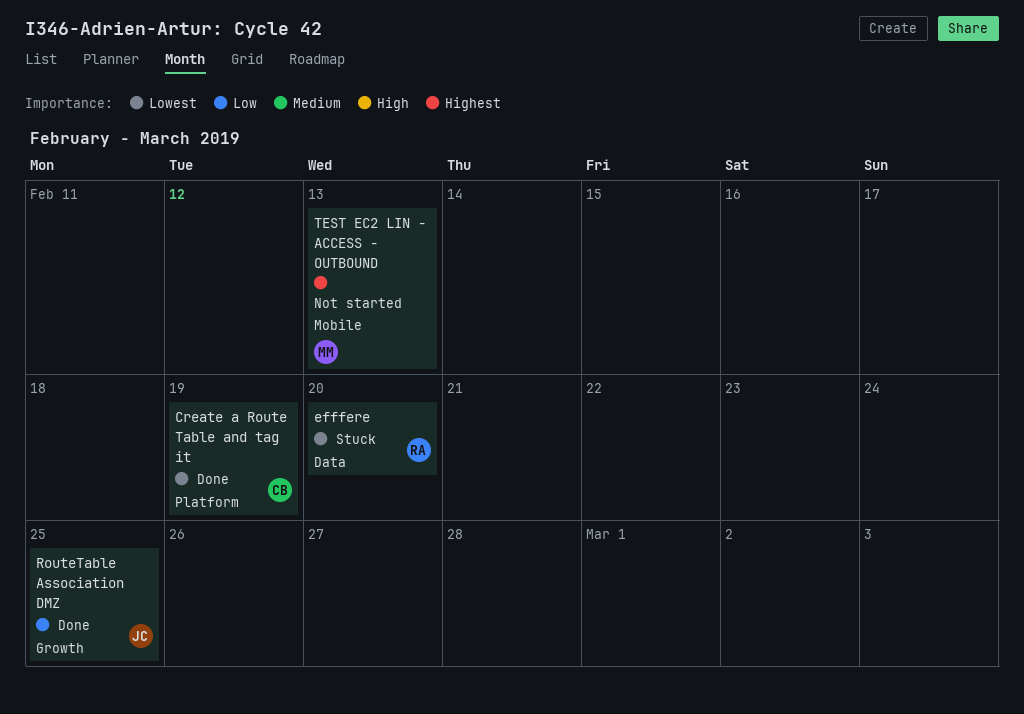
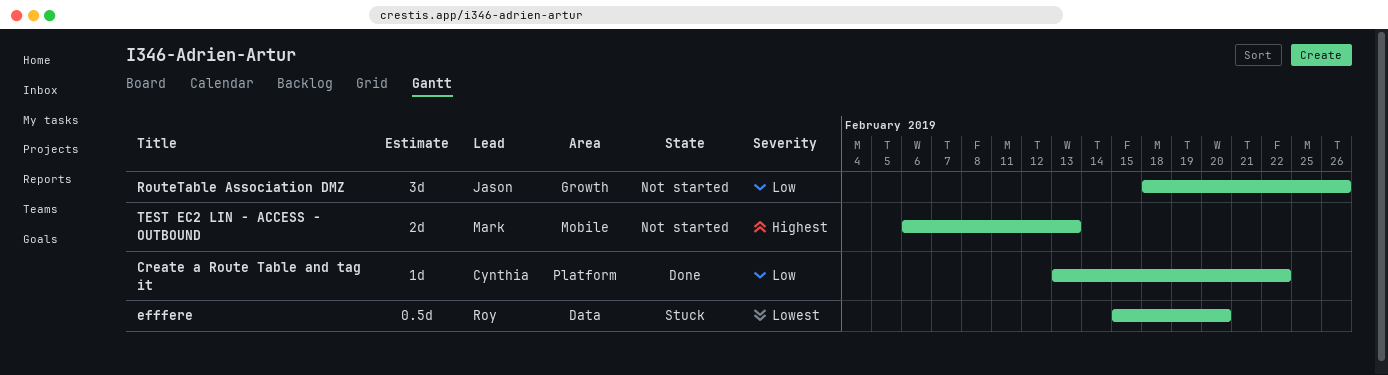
Create a Route Table and tag it, priority: Lowest -> Low
Create a Route Table and tag it, due: Feb 19 -> Feb 22
RouteTable Association DMZ, status: Done -> Not started
RouteTable Association DMZ, due: Feb 25 -> Feb 26

